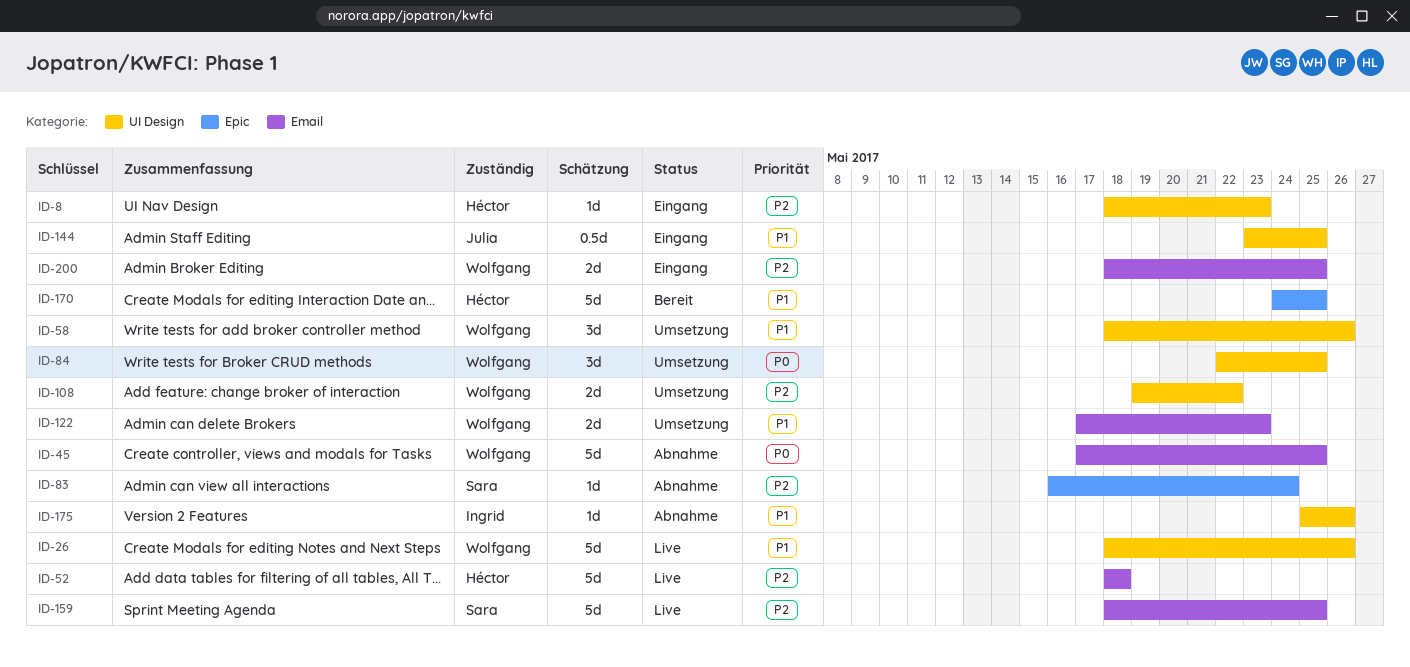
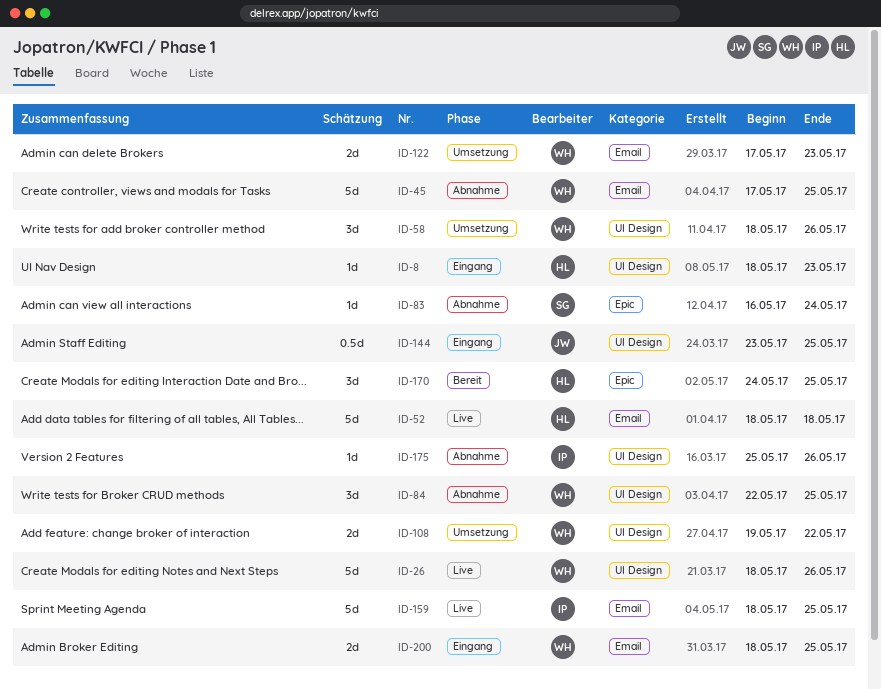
ID-84, status: Umsetzung -> Abnahme
ID-159, owner: Sara -> Ingrid
ID-170, estimate: 5d -> 3d

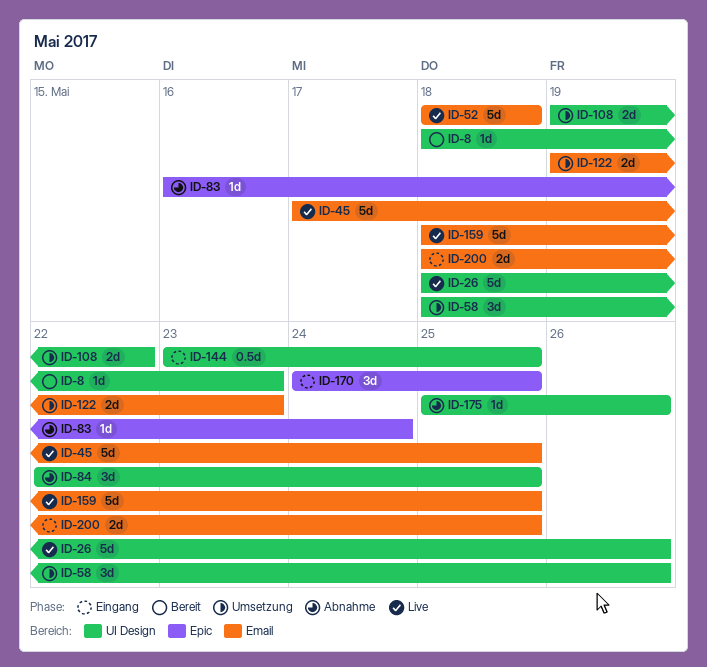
ID-8, status: Eingang -> Bereit
ID-45, status: Abnahme -> Live
ID-122, start: May 17 -> May 19
ID-170, status: Bereit -> Eingang

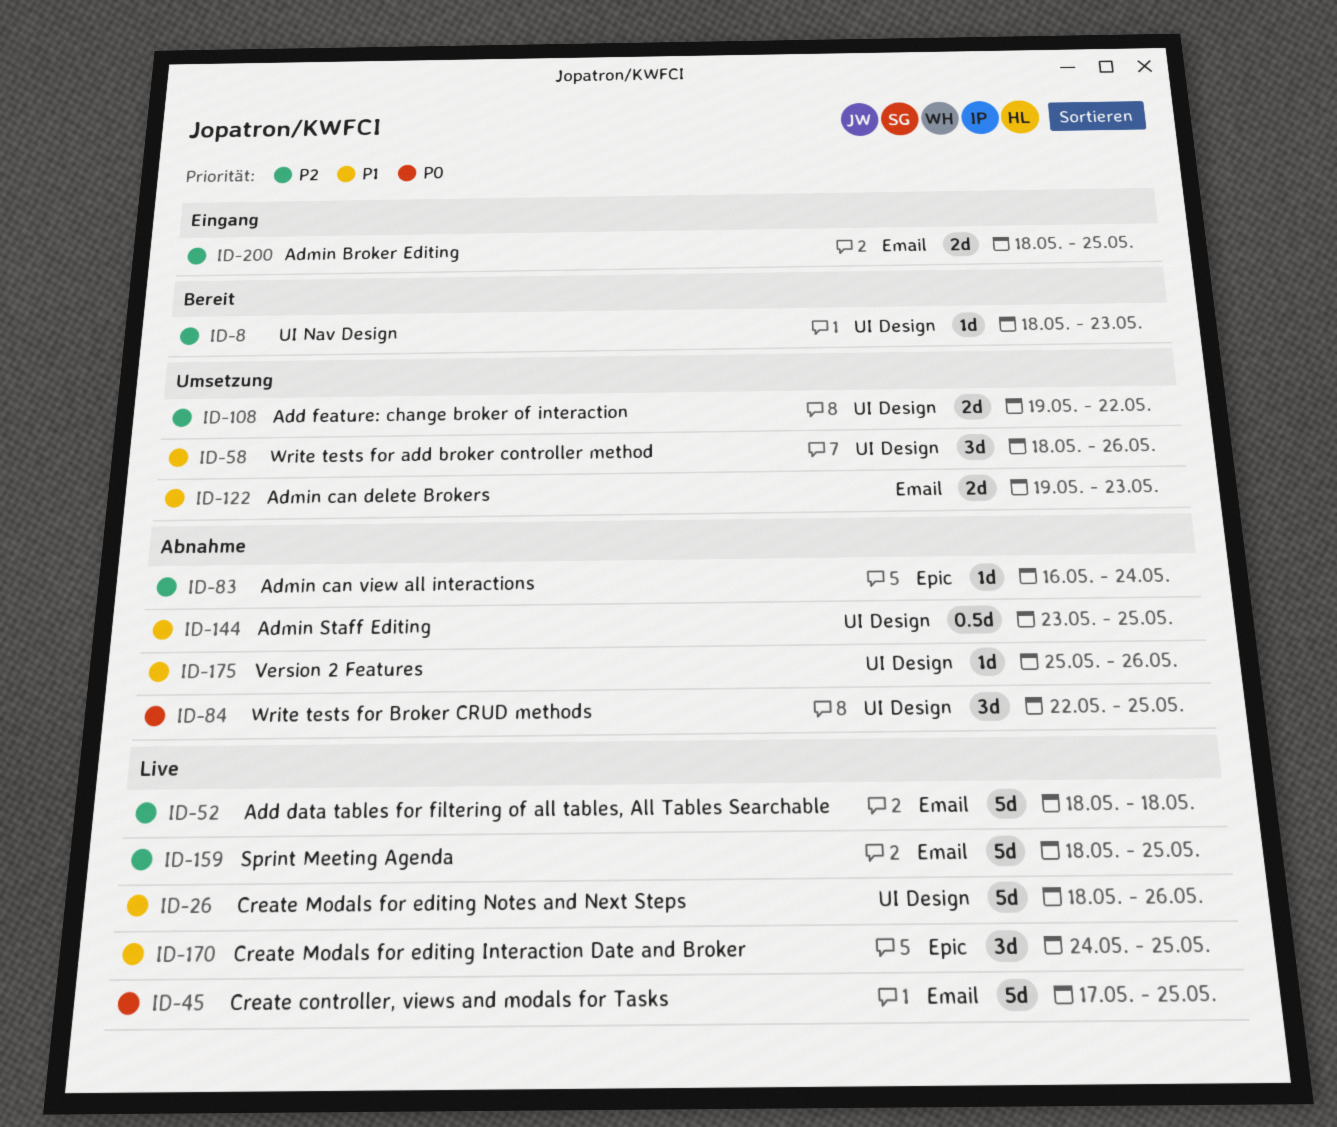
ID-144, status: Eingang -> Abnahme
ID-170, status: Eingang -> Live

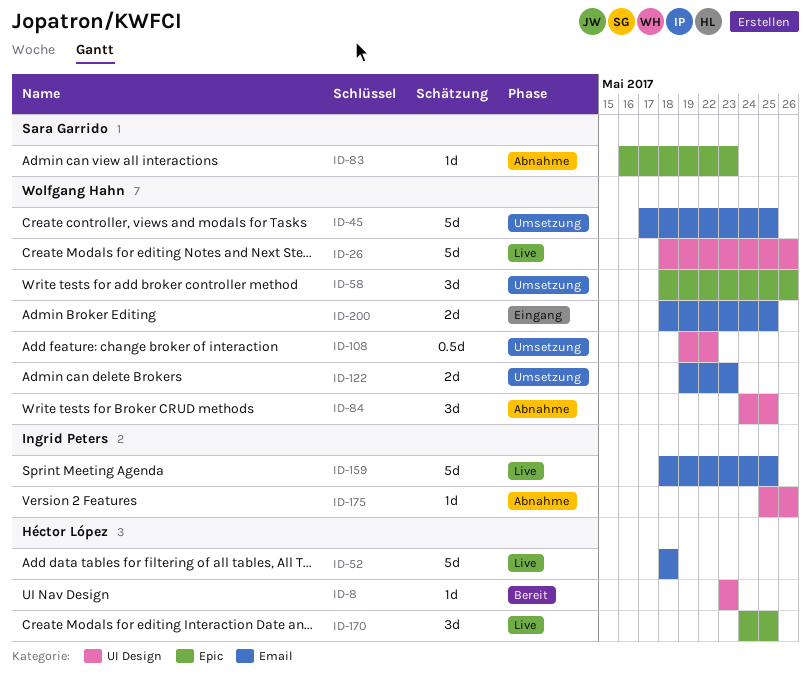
ID-8, start: May 18 -> May 23
ID-45, status: Live -> Umsetzung
ID-58, label: UI Design -> Epic
ID-83, due: May 24 -> May 23
ID-84, start: May 22 -> May 24
ID-108, estimate: 2d -> 0.5d
ID-144: present -> none

